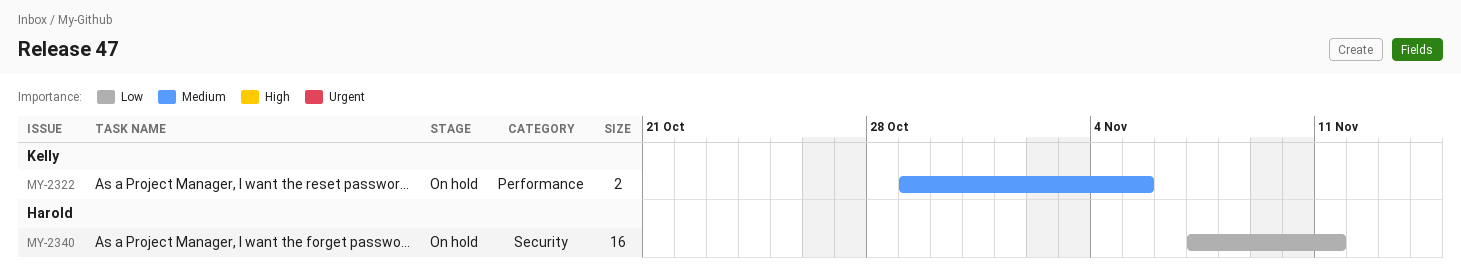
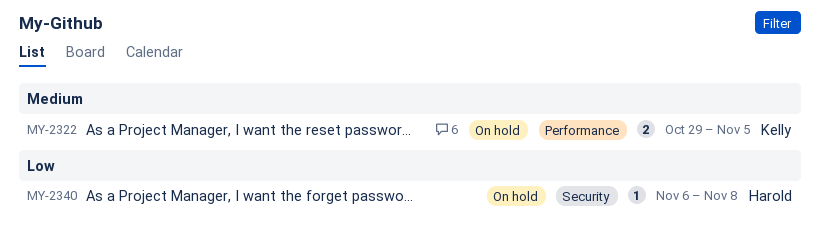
MY-2340, estimate: 16 -> 1
MY-2340, start: Nov 7 -> Nov 6
MY-2340, due: Nov 11 -> Nov 8

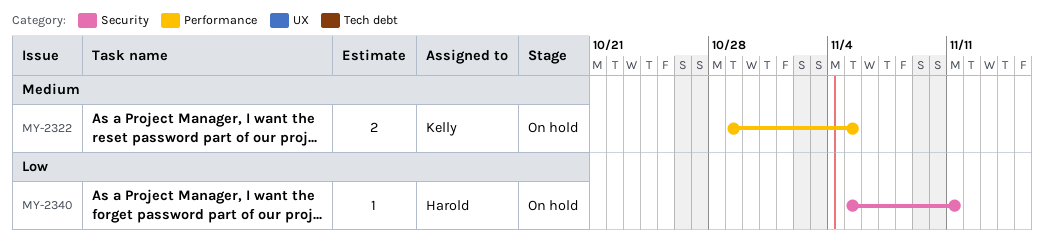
MY-2340, start: Nov 6 -> Nov 5
MY-2340, due: Nov 8 -> Nov 11

